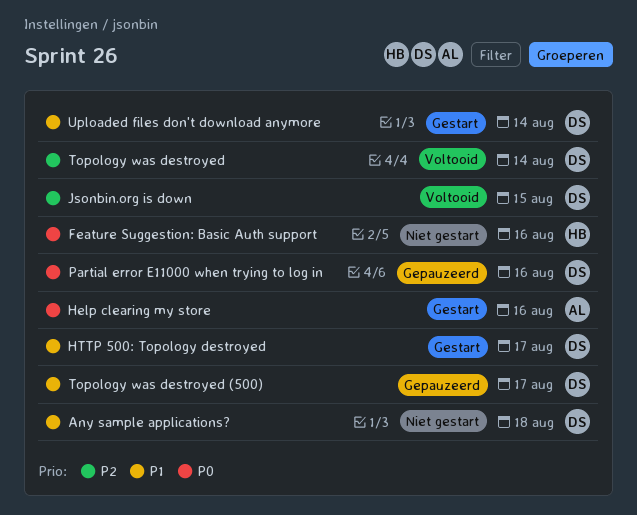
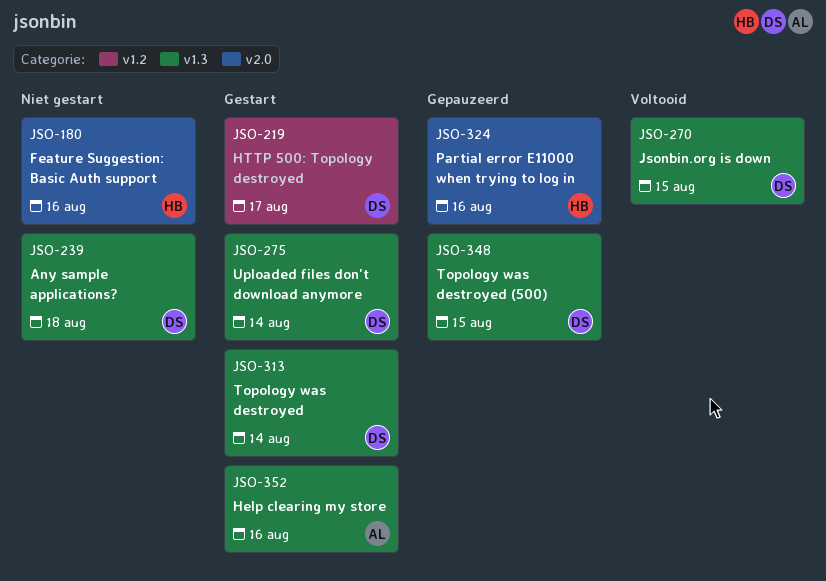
Partial error E11000 when trying to log in, owner: DS -> HB
Topology was destroyed, status: Voltooid -> Gestart
Topology was destroyed (500), due: Aug 17 -> Aug 15

